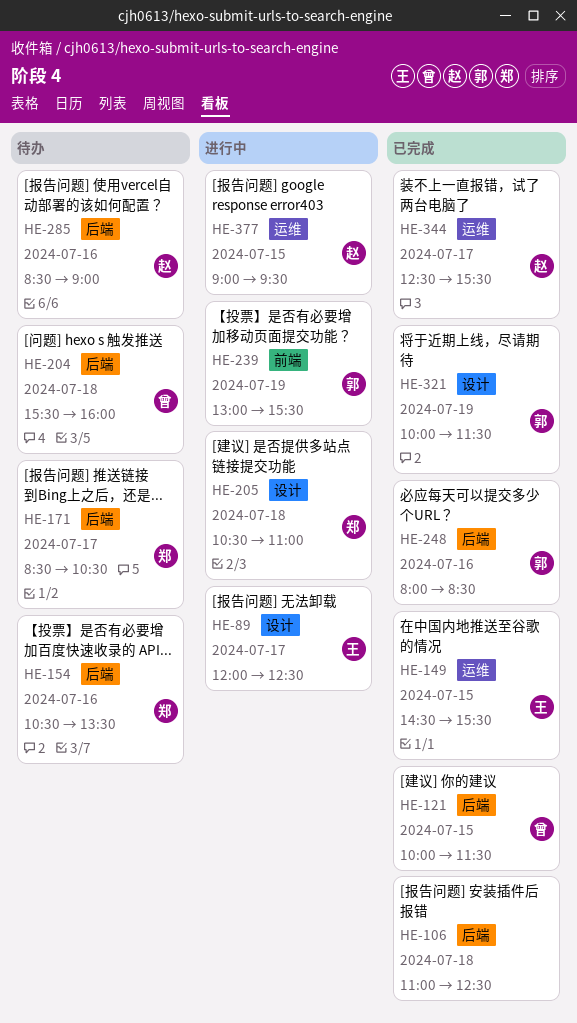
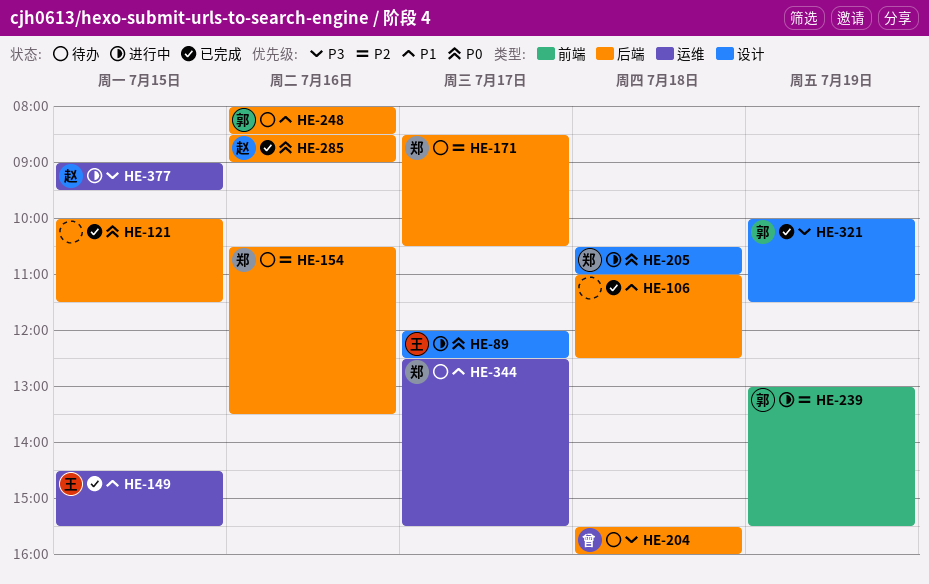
HE-121, owner: 曾 -> none
HE-248, status: 已完成 -> 待办
HE-285, status: 待办 -> 已完成
HE-344, status: 已完成 -> 待办
HE-344, owner: 赵 -> 郑

